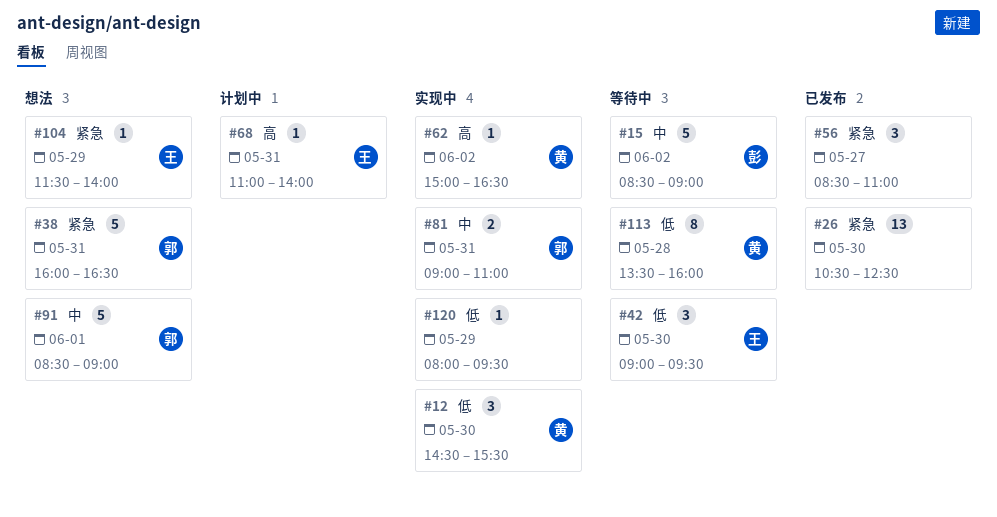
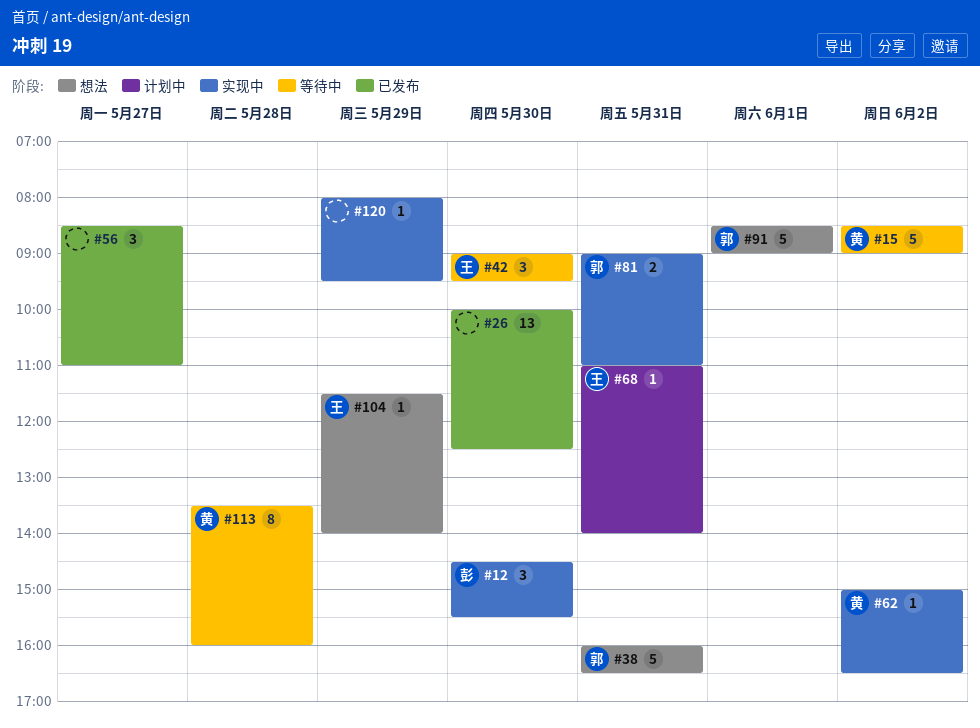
#12, owner: 黄 -> 彭
#15, owner: 彭 -> 黄
#26, begins: 10:30 -> 10:00

